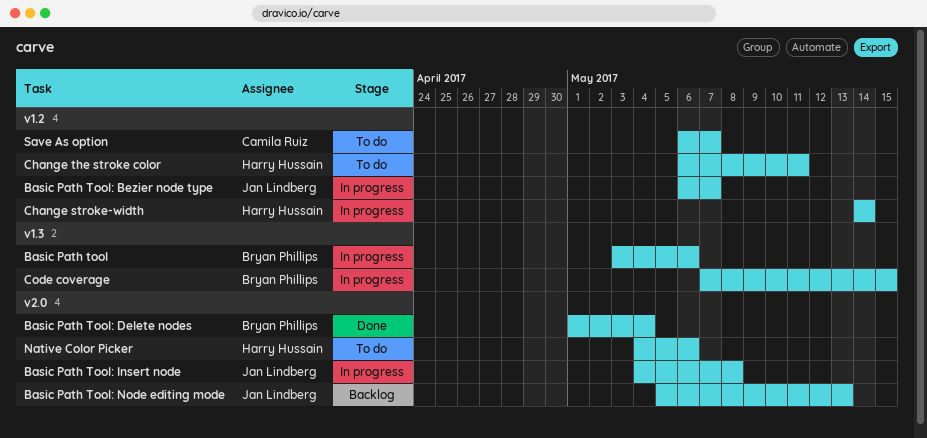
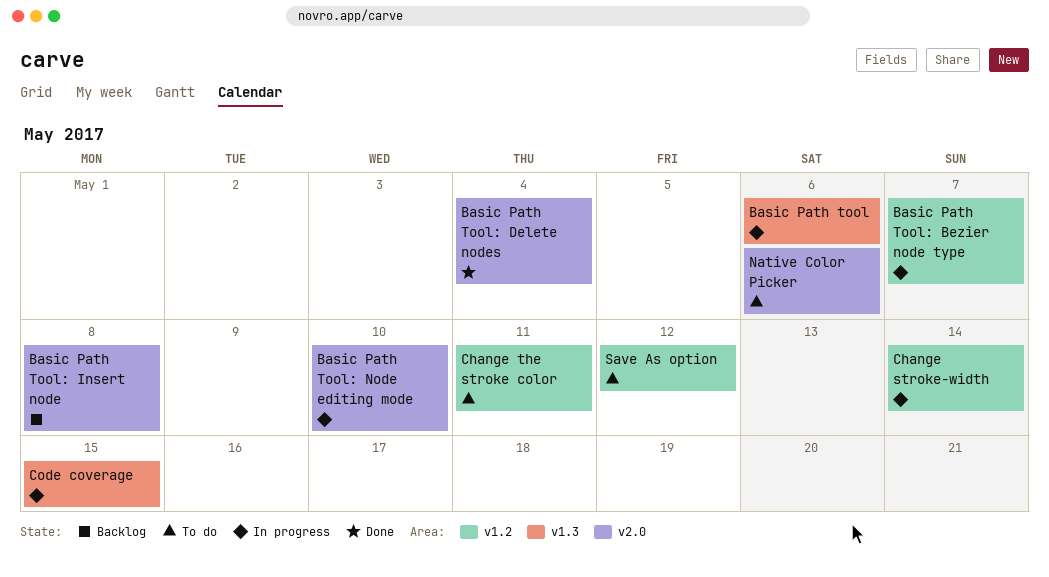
Basic Path Tool: Insert node, status: In progress -> Backlog
Basic Path Tool: Node editing mode, status: Backlog -> In progress
Basic Path Tool: Node editing mode, due: May 13 -> May 10
Save As option, due: May 7 -> May 12

